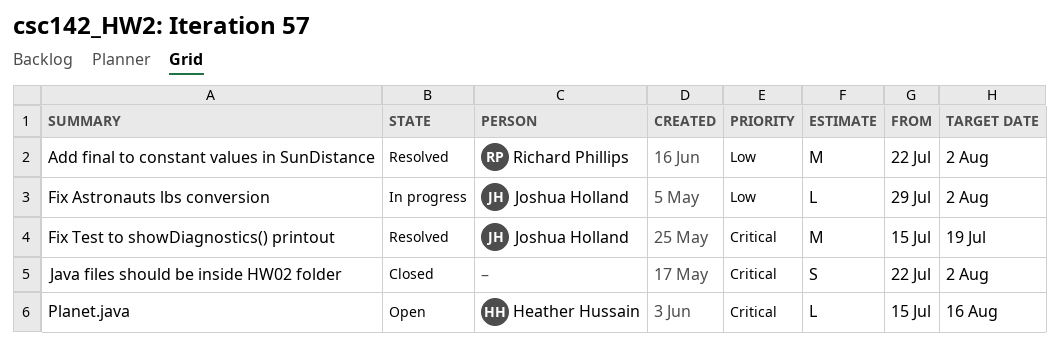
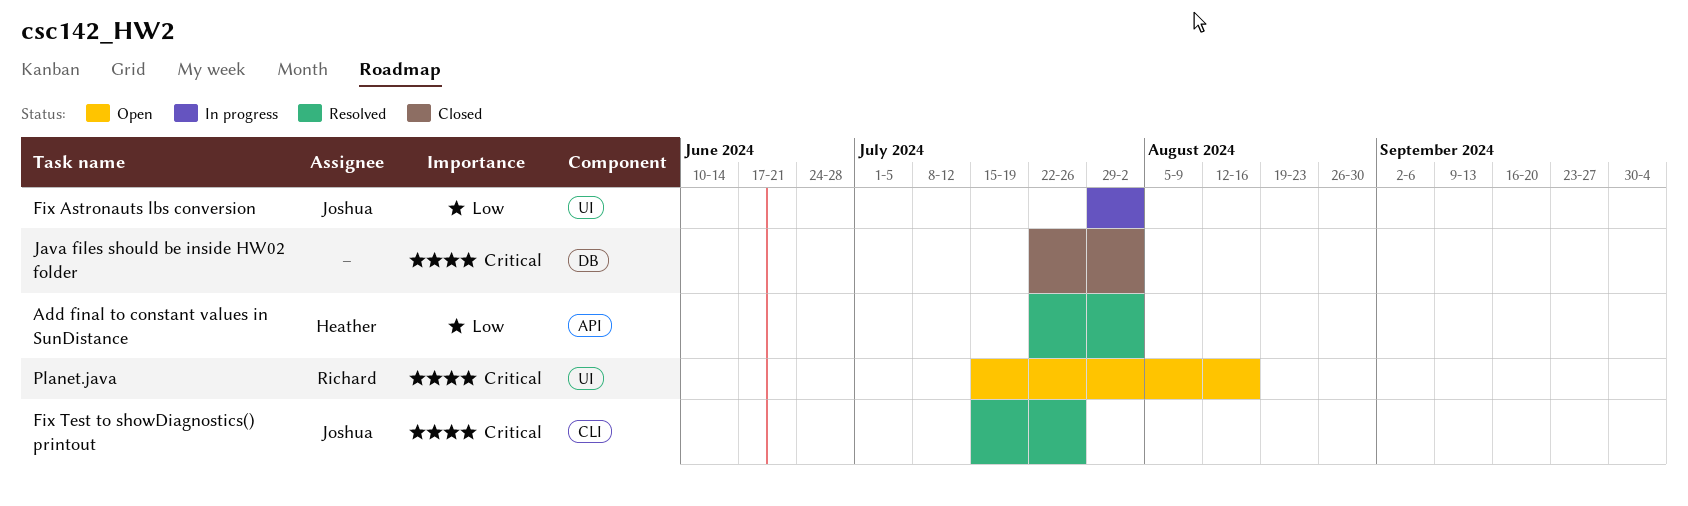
Add final to constant values in SunDistance, owner: Richard Phillips -> Heather Hussain
Fix Test to showDiagnostics() printout, due: Jul 19 -> Jul 26
Planet.java, owner: Heather Hussain -> Richard Phillips

